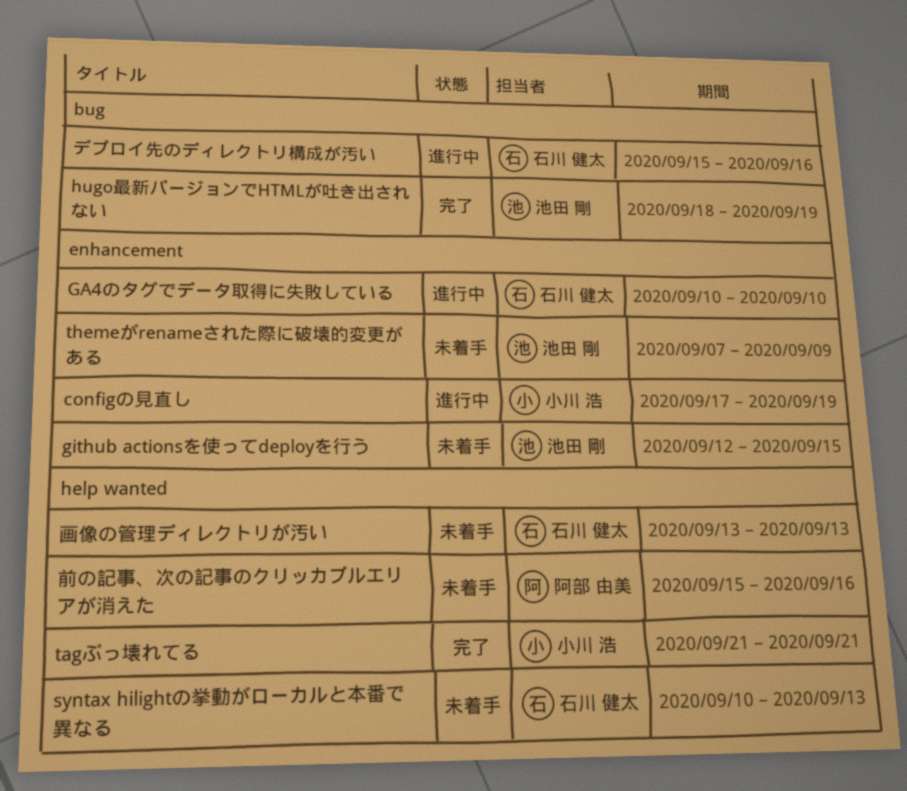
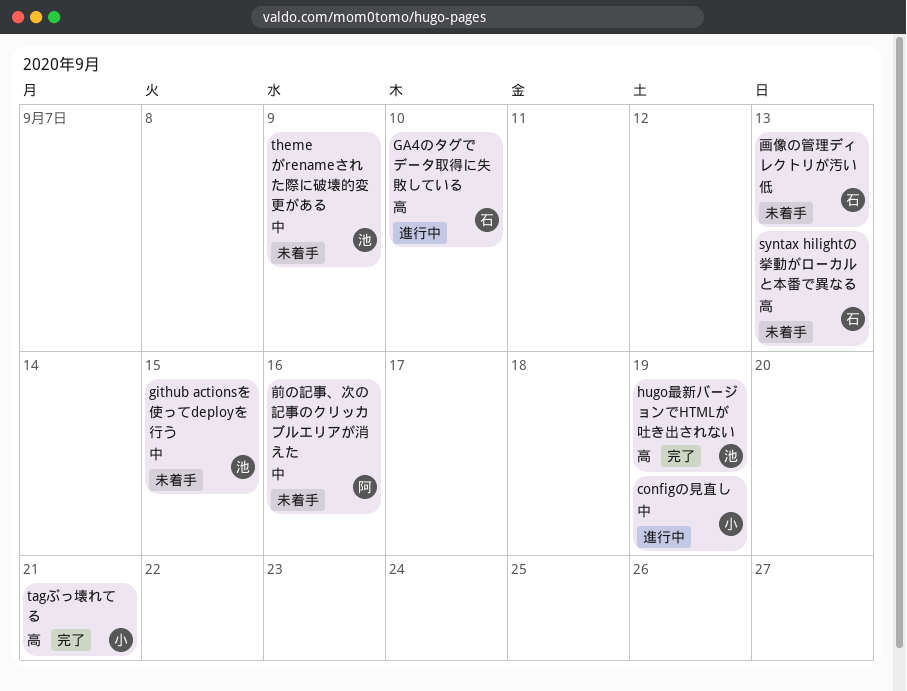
デプロイ先のディレクトリ構成が汚い: present -> none

